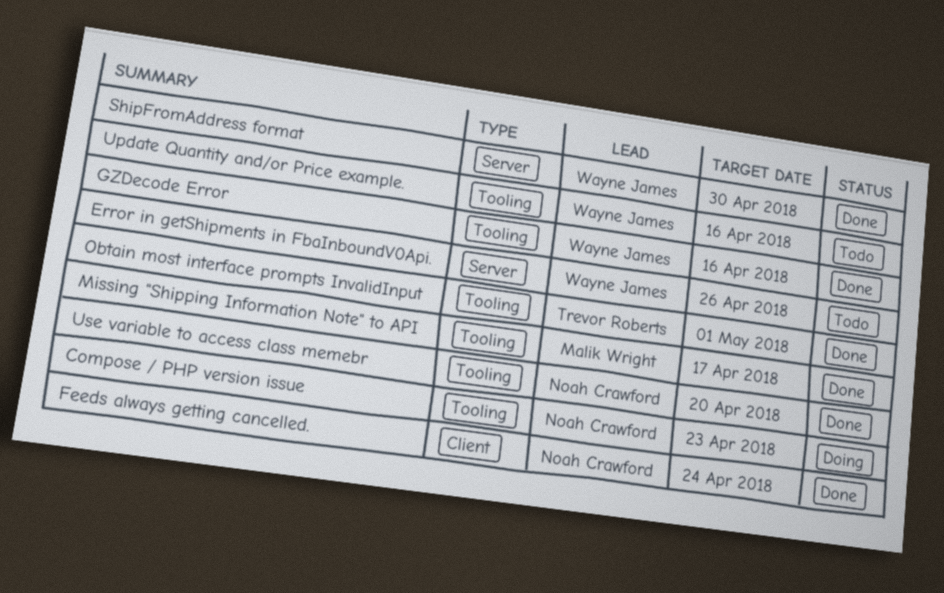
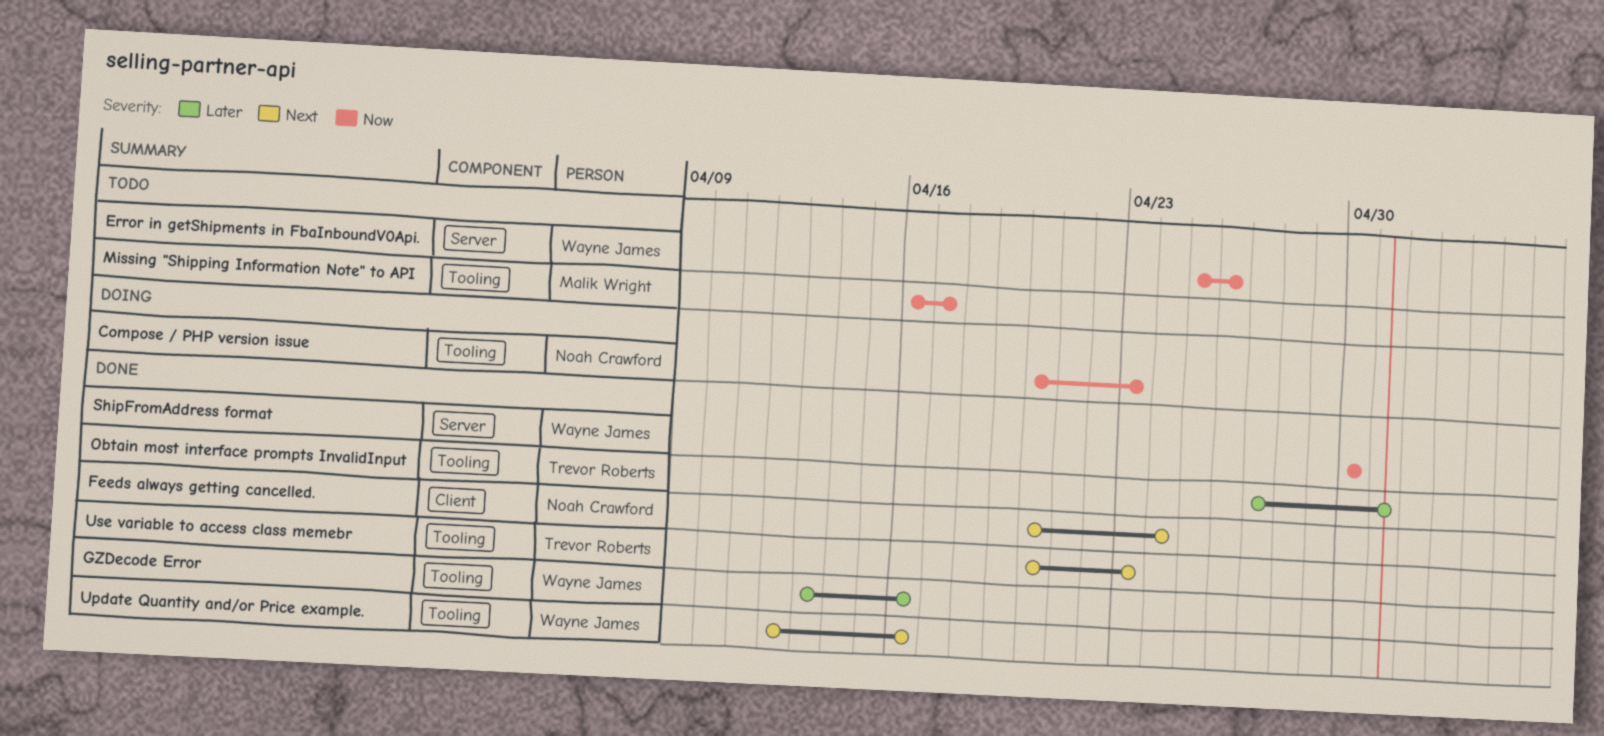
Missing "Shipping Information Note" to API, status: Done -> Todo
Update Quantity and/or Price example., status: Todo -> Done
Use variable to access class memebr, owner: Noah Crawford -> Trevor Roberts
Use variable to access class memebr, due: Apr 20 -> Apr 23

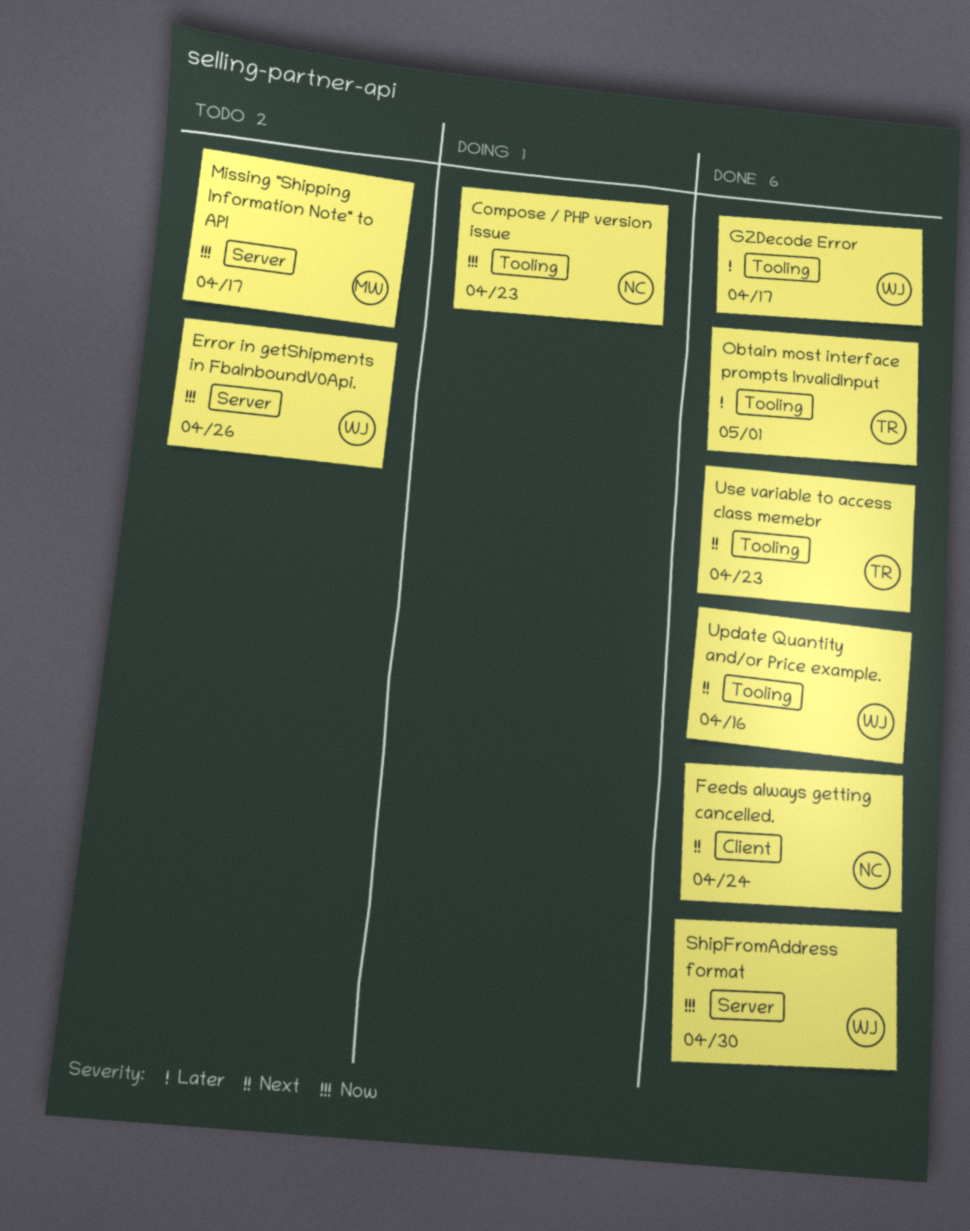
GZDecode Error, due: Apr 16 -> Apr 17
Missing "Shipping Information Note" to API, label: Tooling -> Server

